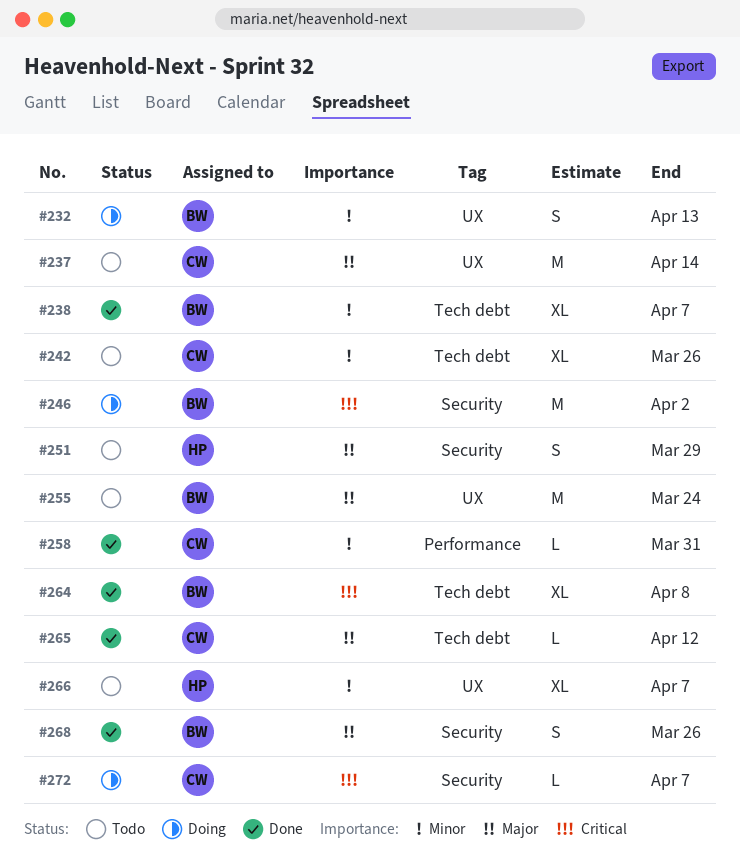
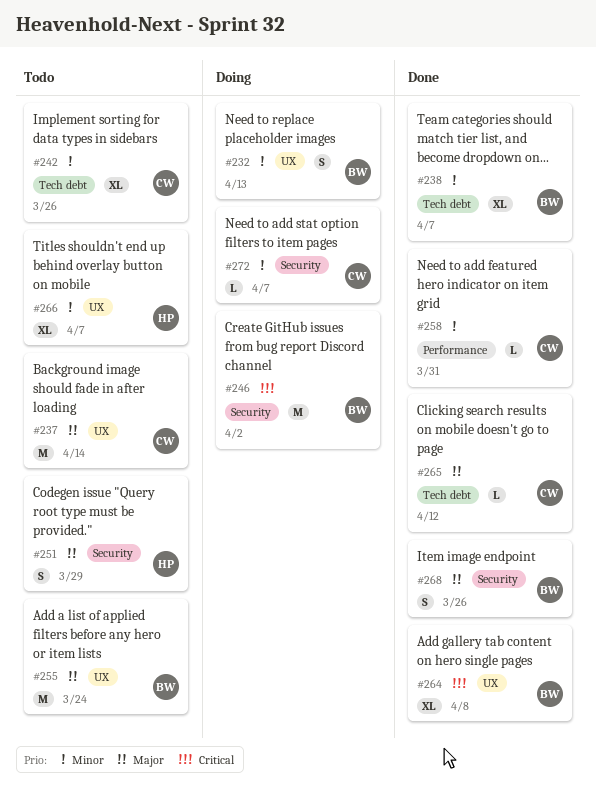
#264, label: Tech debt -> UX
#272, priority: Critical -> Minor

